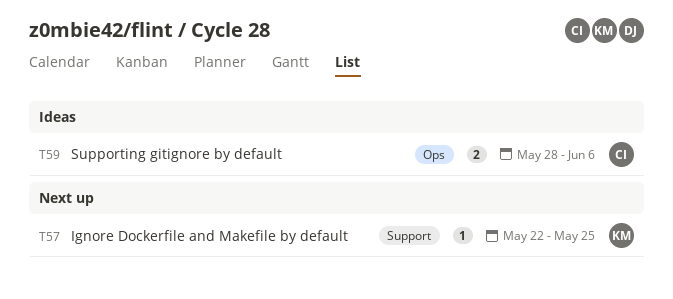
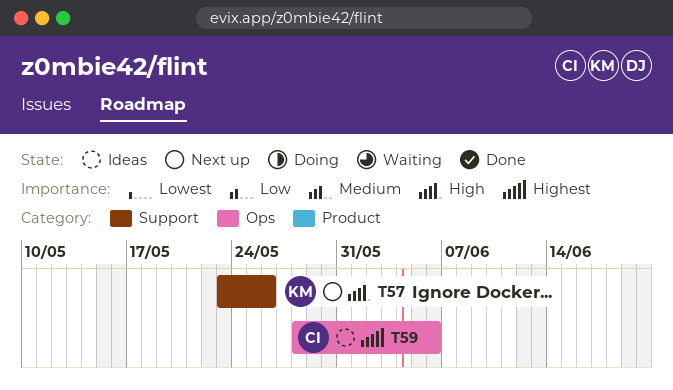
T57, start: May 22 -> May 23
T57, due: May 25 -> May 26

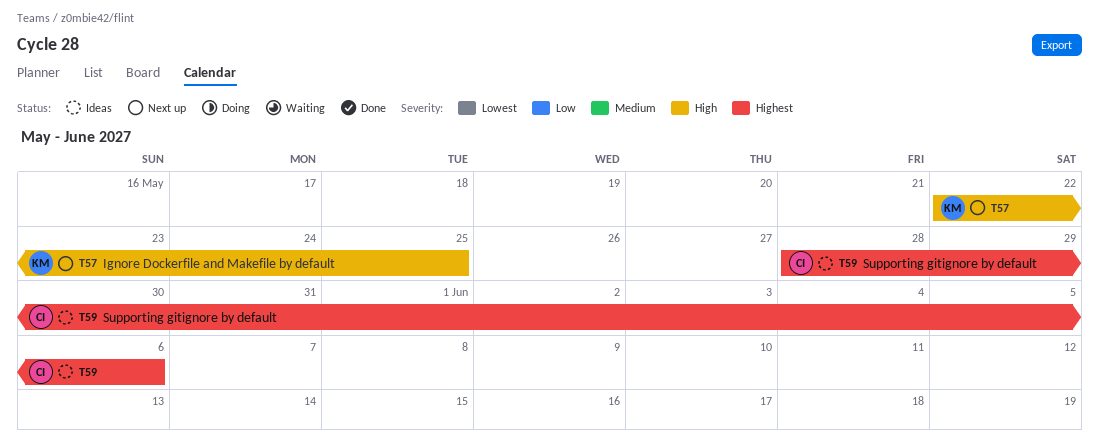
T57, start: May 23 -> May 22
T57, due: May 26 -> May 25

